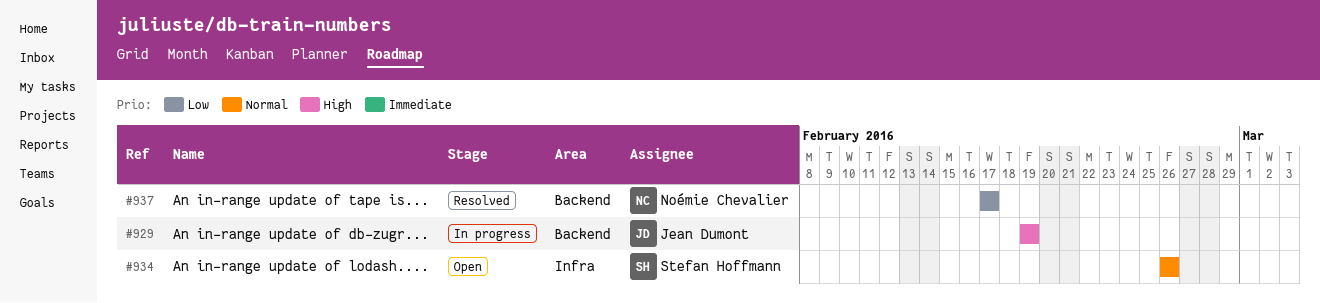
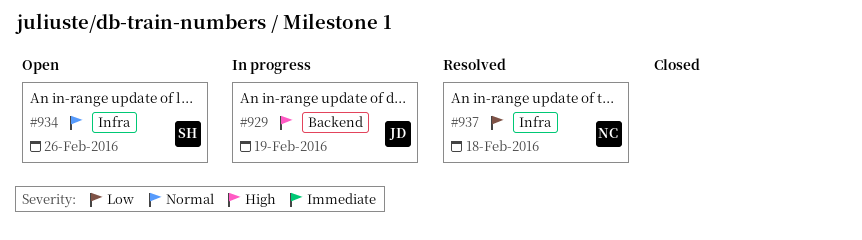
#937, label: Backend -> Infra
#937, due: Feb 17 -> Feb 18

